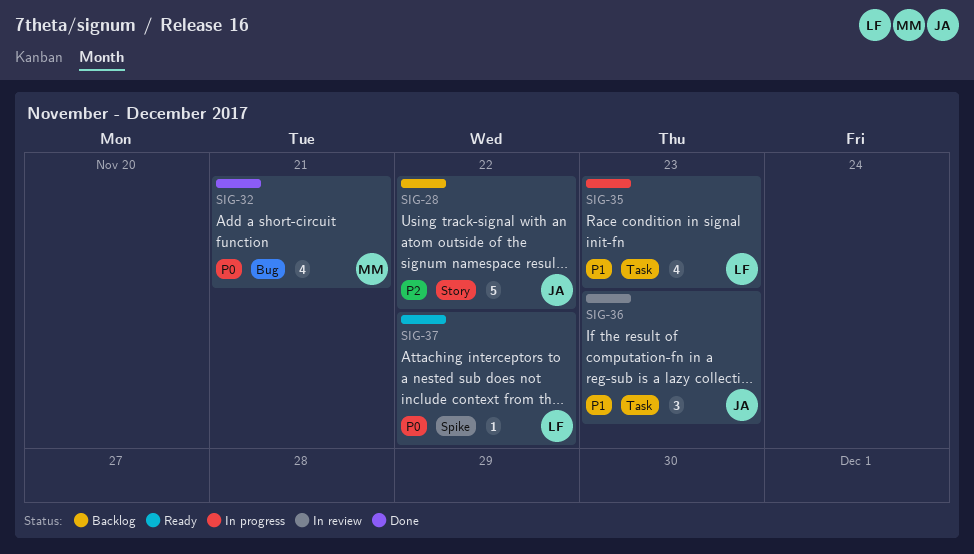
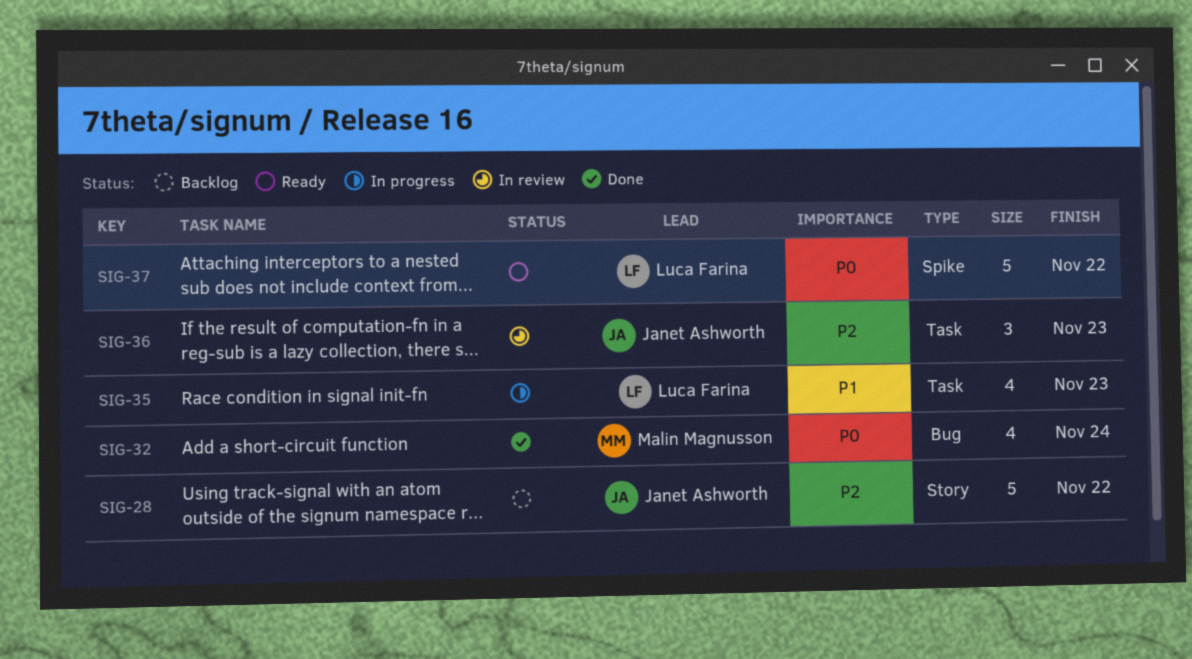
SIG-32, due: Nov 21 -> Nov 24
SIG-36, priority: P1 -> P2
SIG-37, estimate: 1 -> 5

